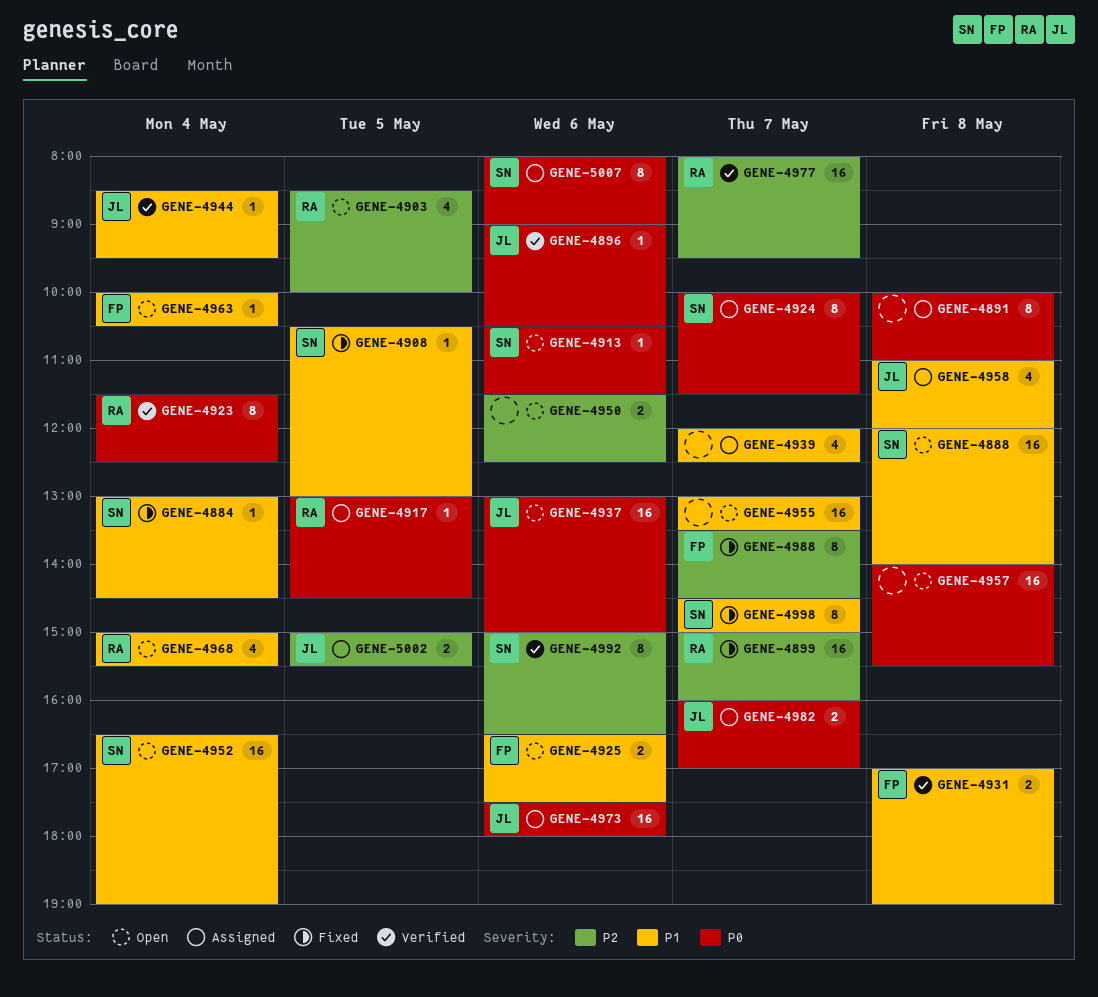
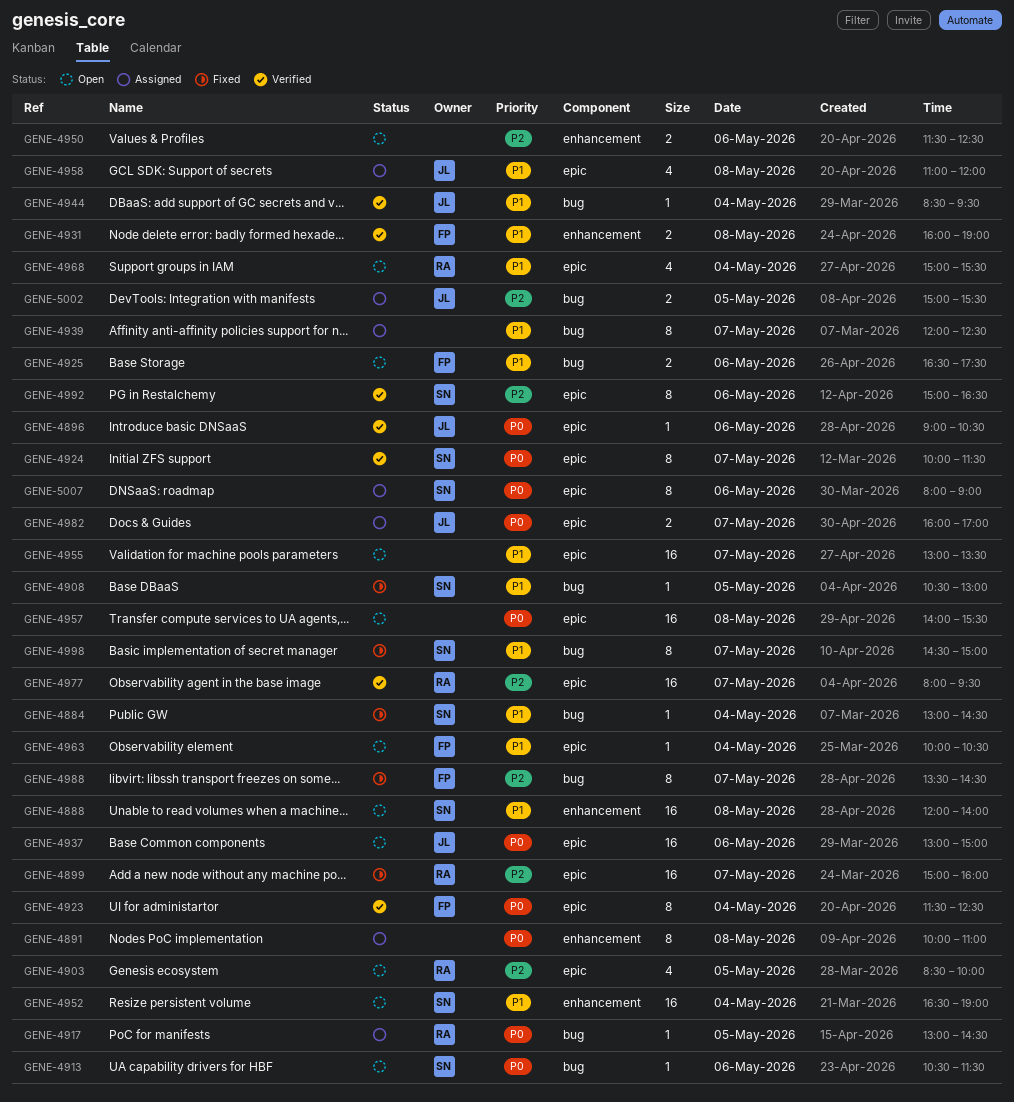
GENE-4923, owner: RA -> FP
GENE-4924, status: Assigned -> Verified
GENE-4931, begins: 17:00 -> 16:00
GENE-4939, estimate: 4 -> 8
GENE-4973: present -> none

